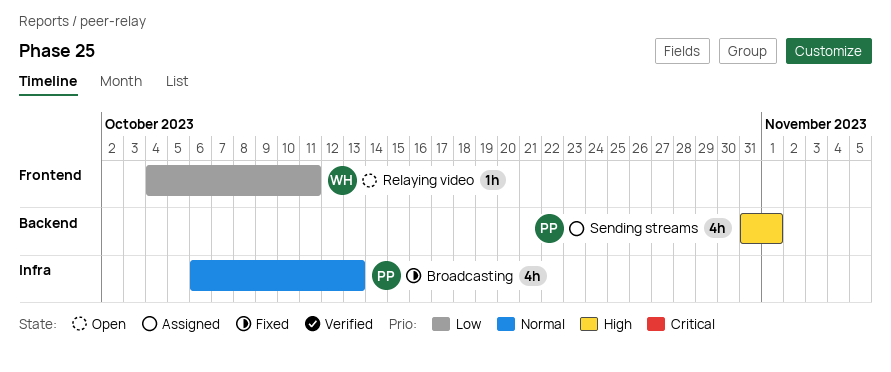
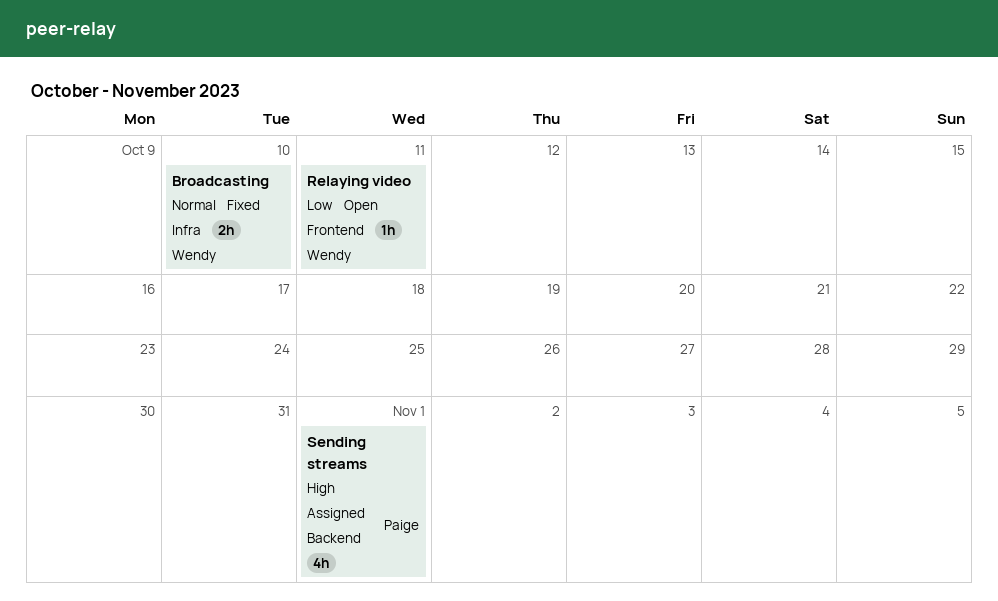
Broadcasting, owner: Paige -> Wendy
Broadcasting, estimate: 4h -> 2h
Broadcasting, due: Oct 13 -> Oct 10

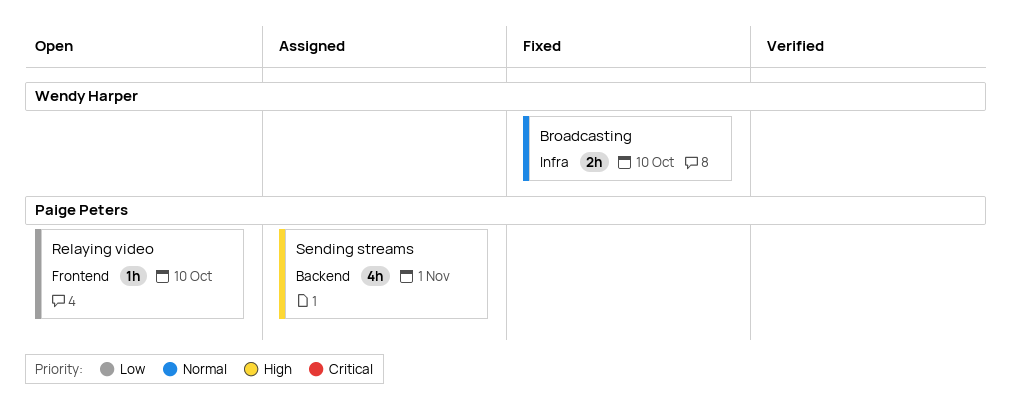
Relaying video, owner: Wendy Harper -> Paige Peters
Relaying video, due: Oct 11 -> Oct 10

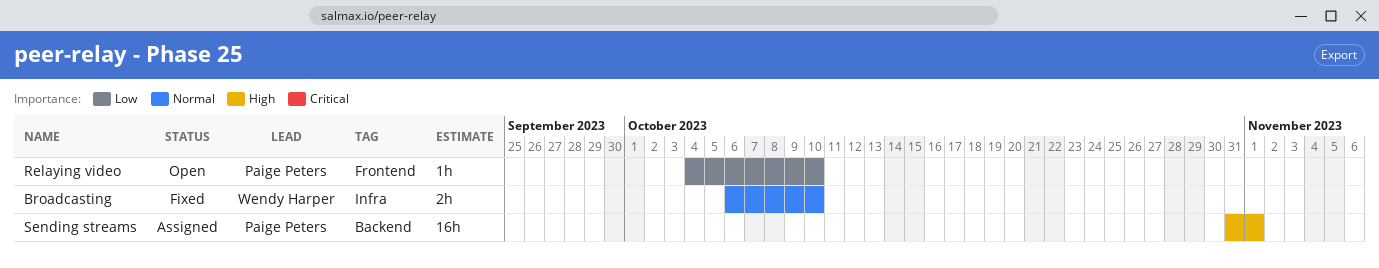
Sending streams, estimate: 4h -> 16h

